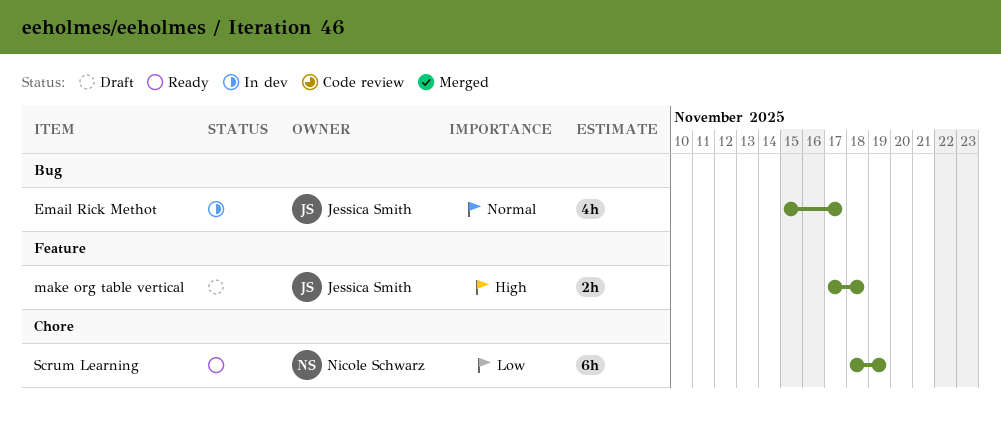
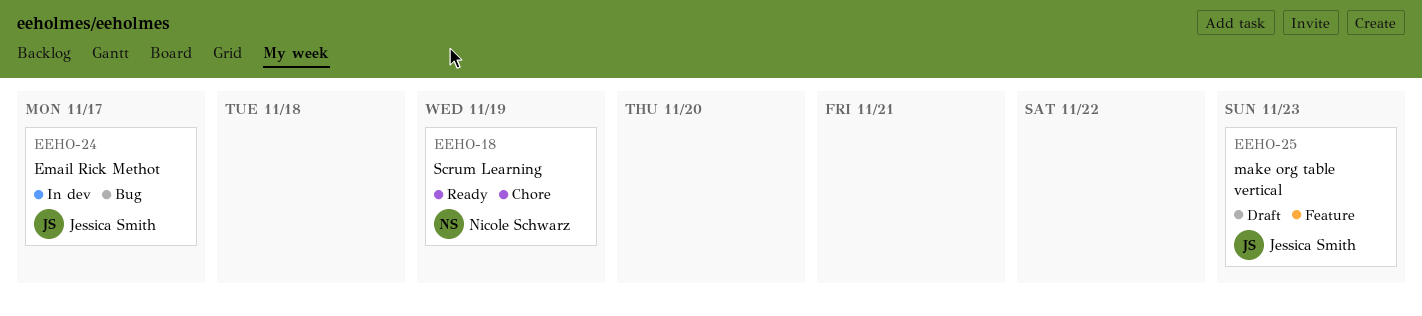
make org table vertical, due: Nov 18 -> Nov 23

